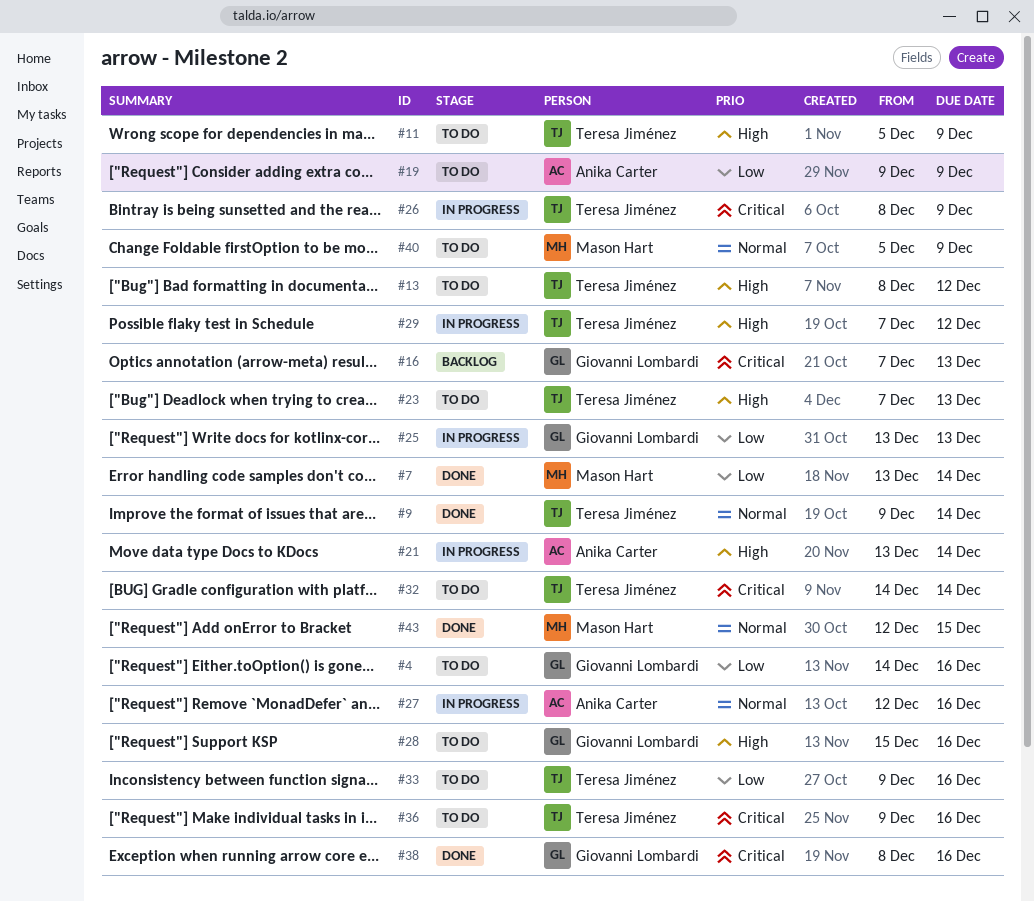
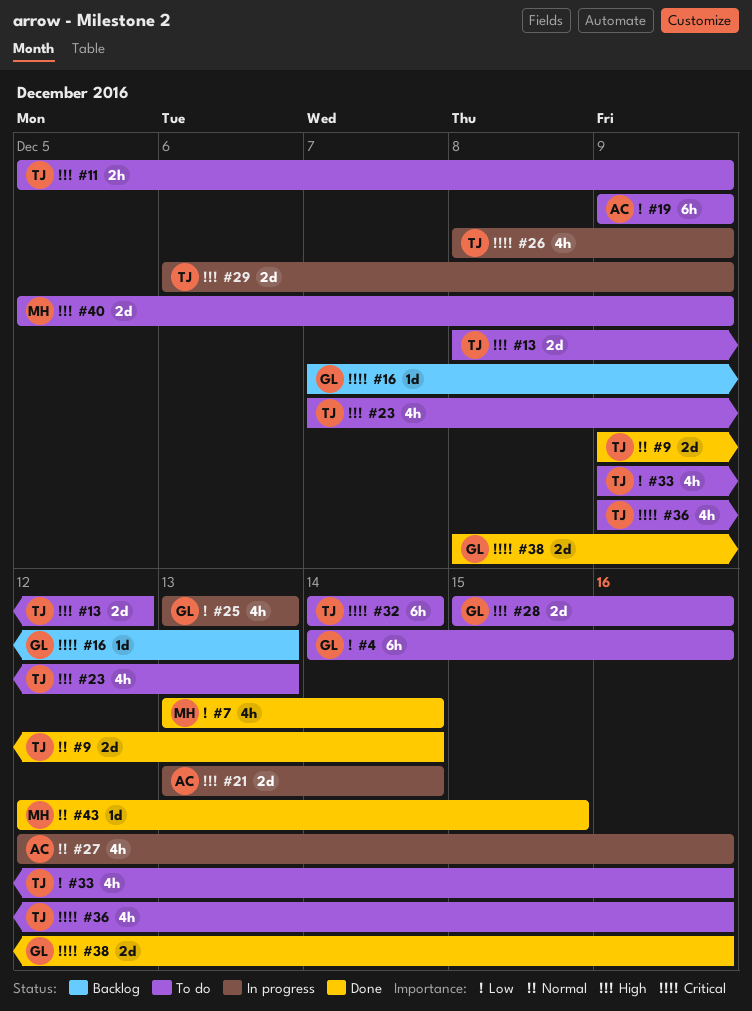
#29, start: Dec 7 -> Dec 6
#29, due: Dec 12 -> Dec 9
#40, priority: Normal -> High

